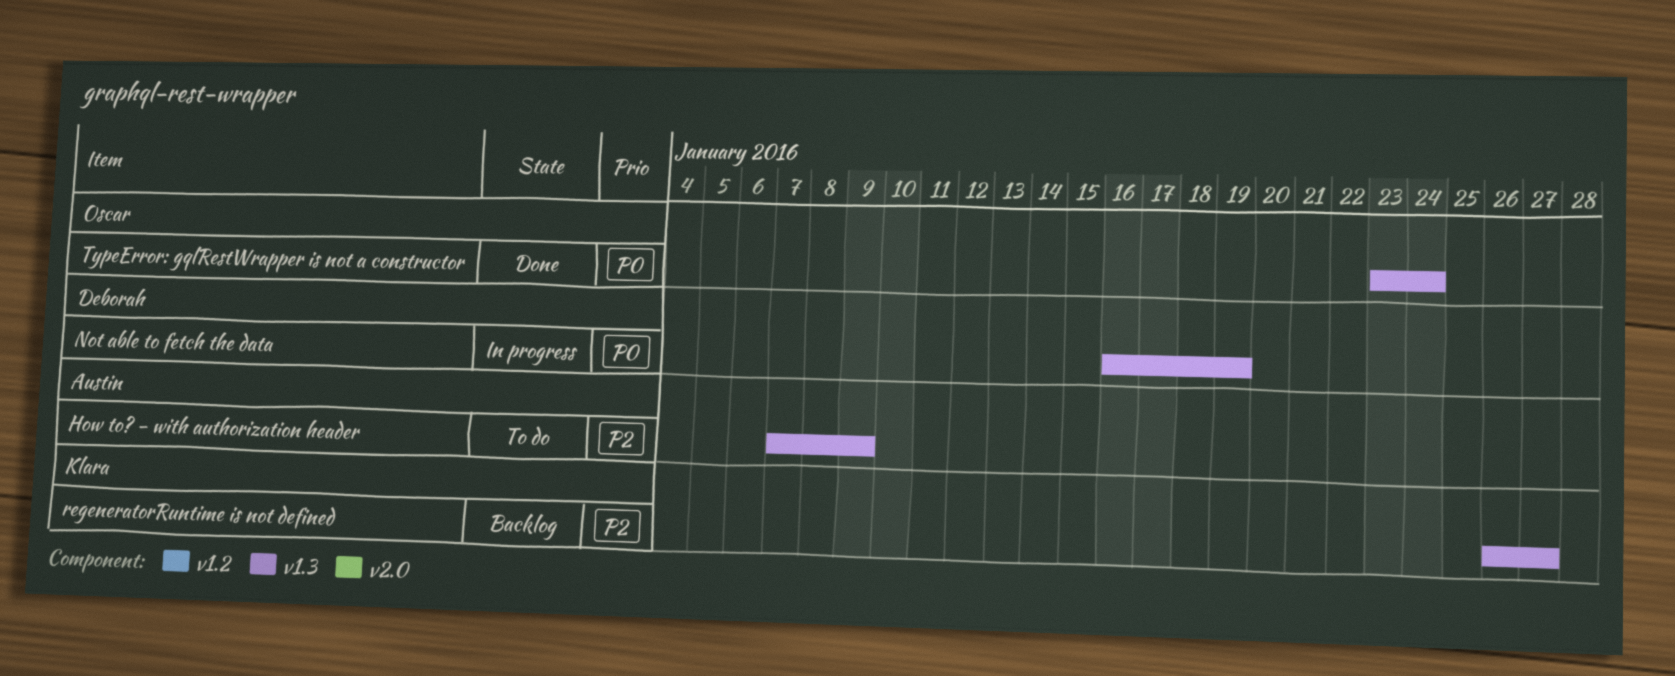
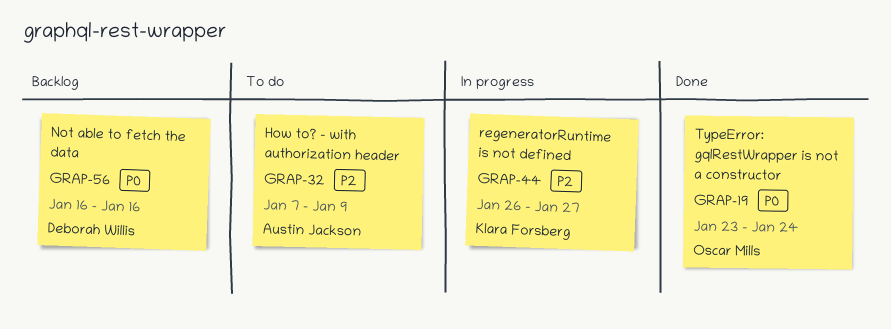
Not able to fetch the data, status: In progress -> Backlog
Not able to fetch the data, due: Jan 19 -> Jan 16
regeneratorRuntime is not defined, status: Backlog -> In progress

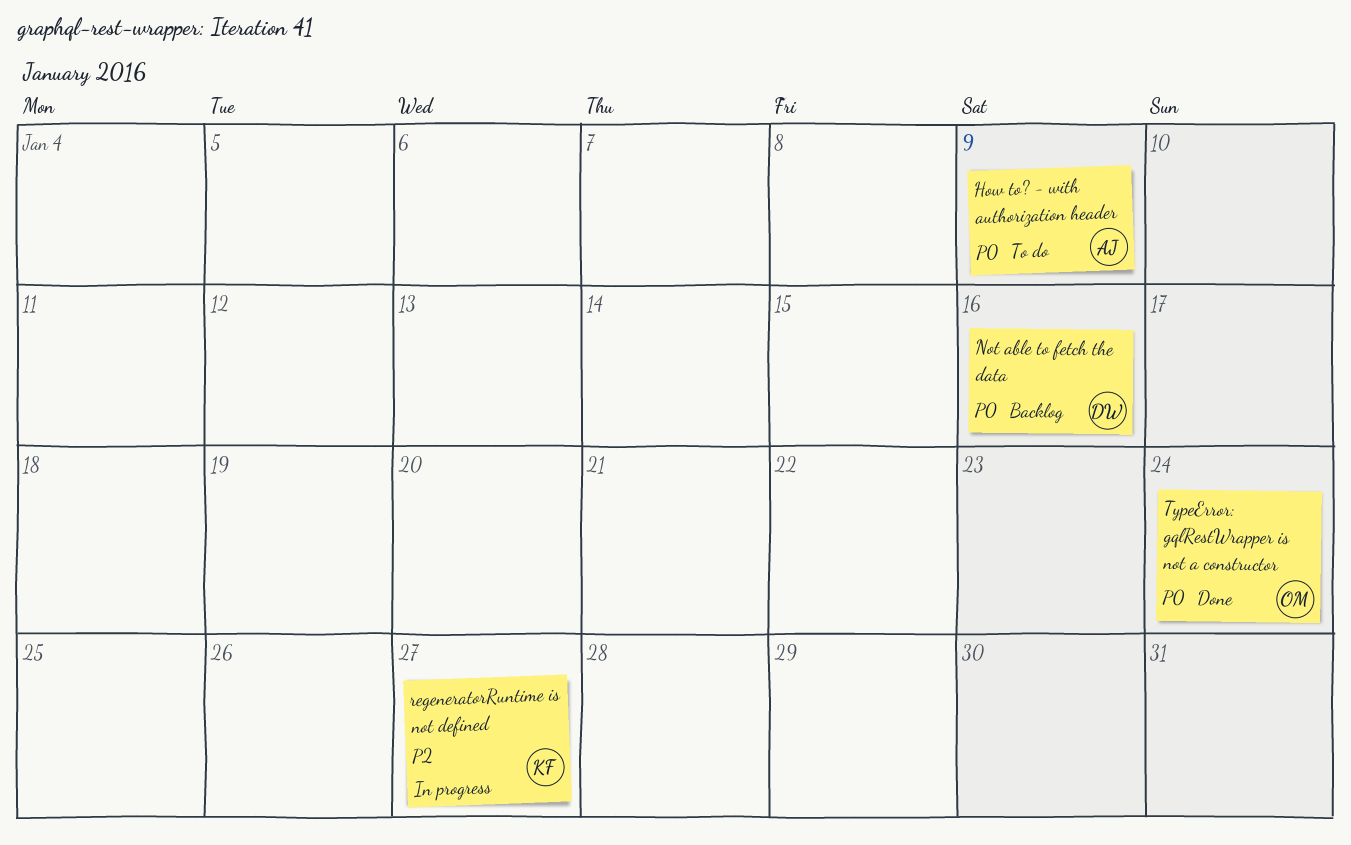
How to? - with authorization header, priority: P2 -> P0

